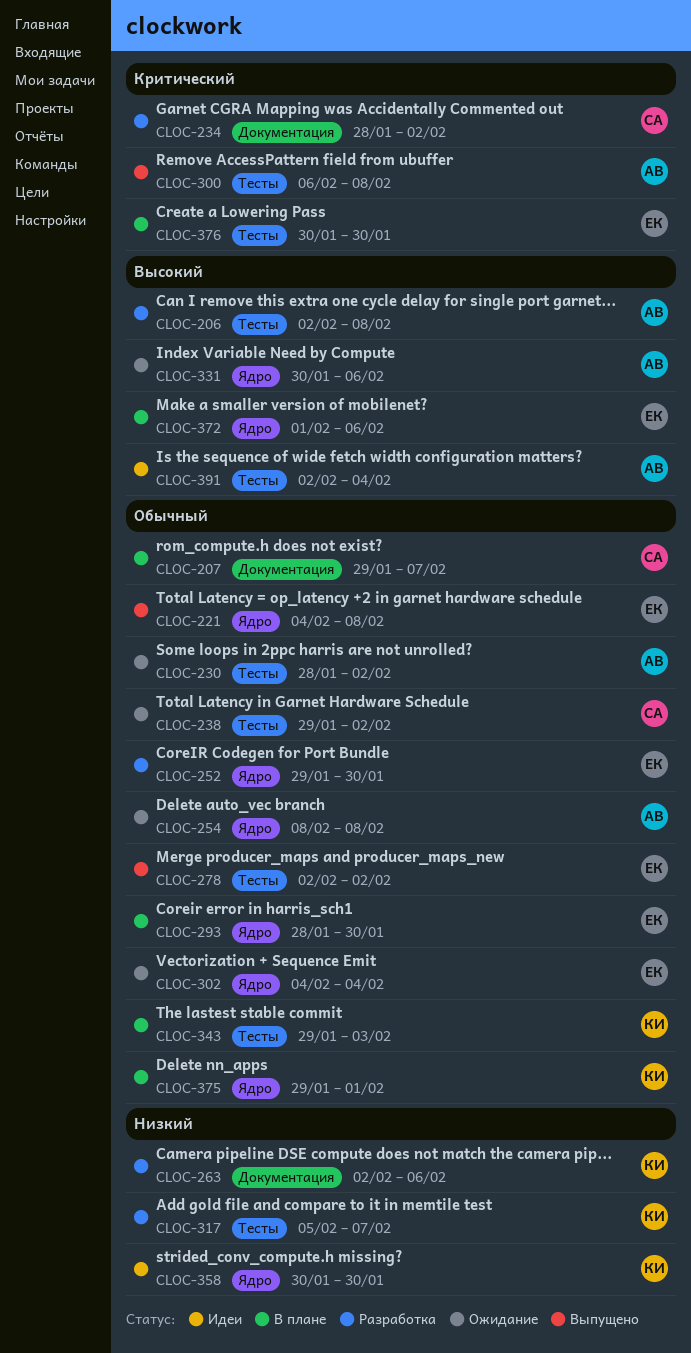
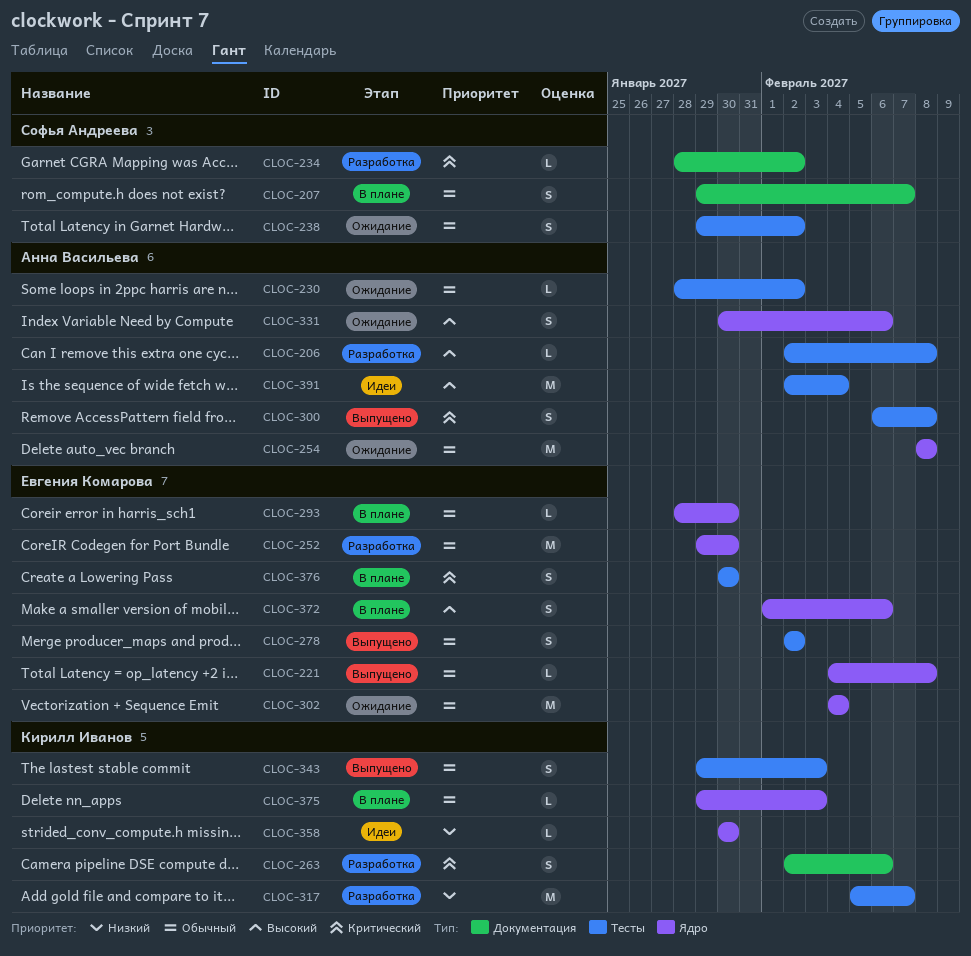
CLOC-263, priority: Низкий -> Критический
CLOC-343, status: В плане -> Выпущено
CLOC-375, due: Feb 1 -> Feb 3

